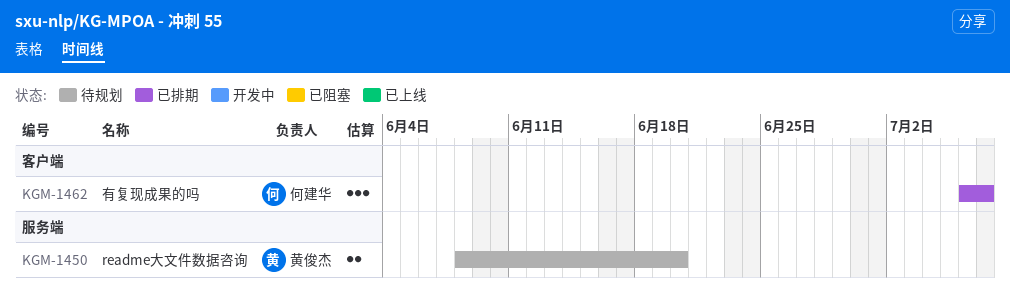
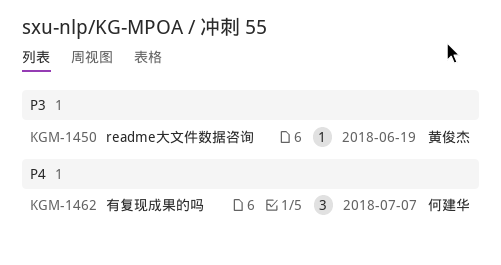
KGM-1450, estimate: 2 -> 1
KGM-1450, due: Jun 20 -> Jun 19

